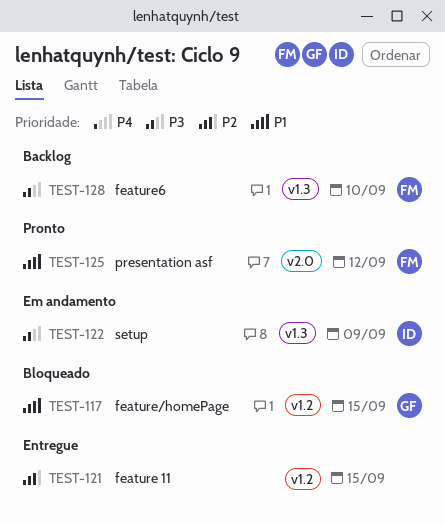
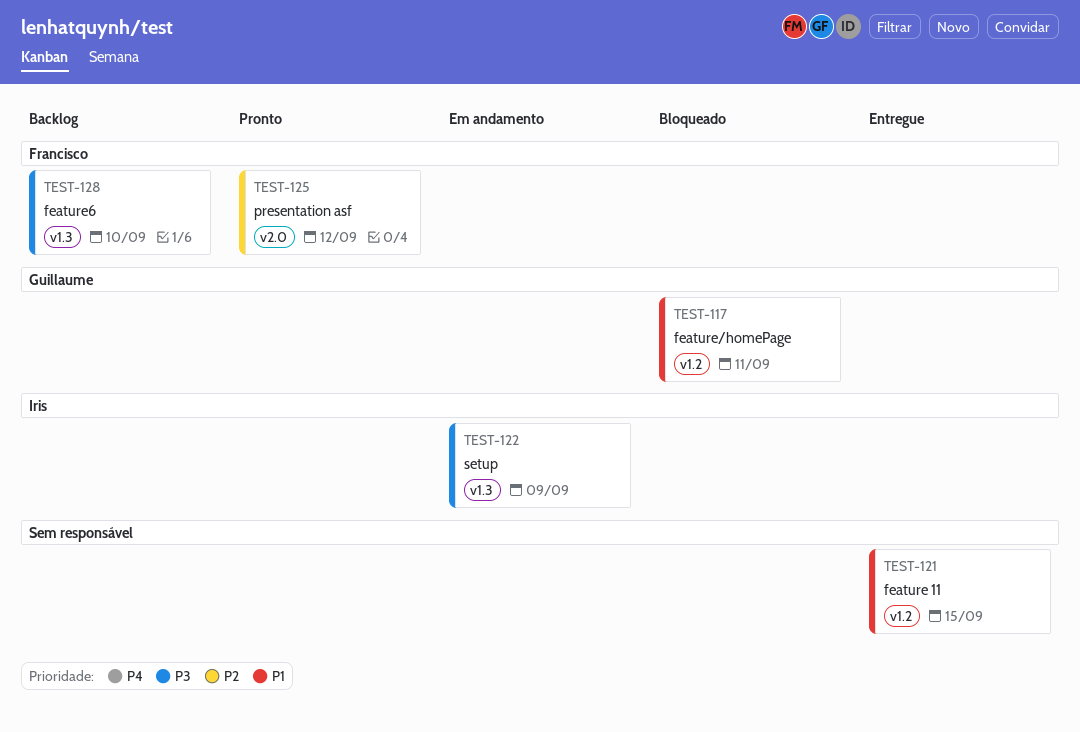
TEST-117, due: Sep 15 -> Sep 11
TEST-121, priority: P2 -> P1
TEST-125, priority: P1 -> P2

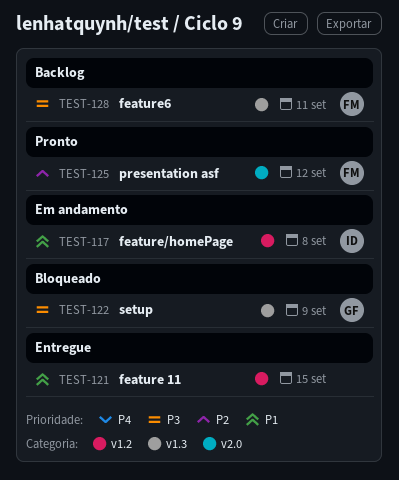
TEST-117, status: Bloqueado -> Em andamento
TEST-117, owner: Guillaume -> Iris
TEST-117, due: Sep 11 -> Sep 8
TEST-122, status: Em andamento -> Bloqueado
TEST-122, owner: Iris -> Guillaume
TEST-128, due: Sep 10 -> Sep 11

